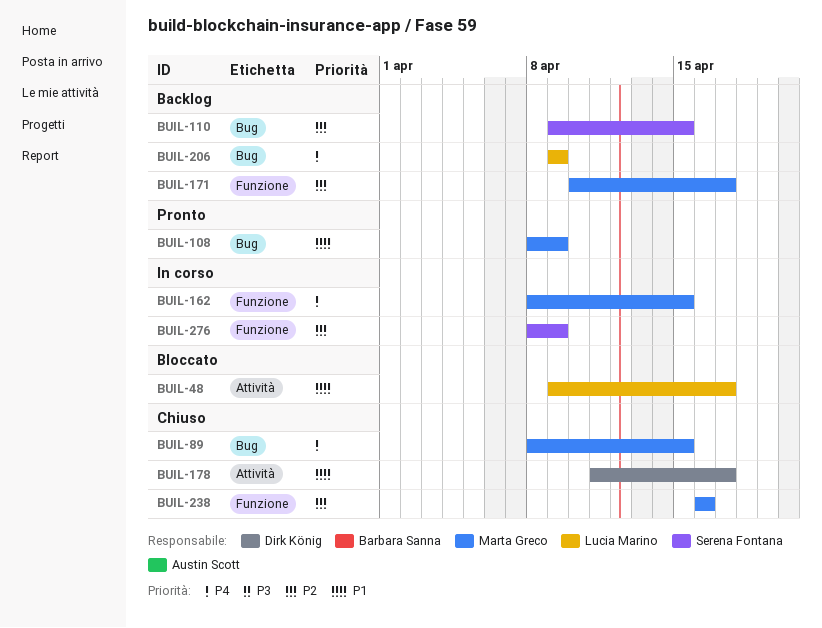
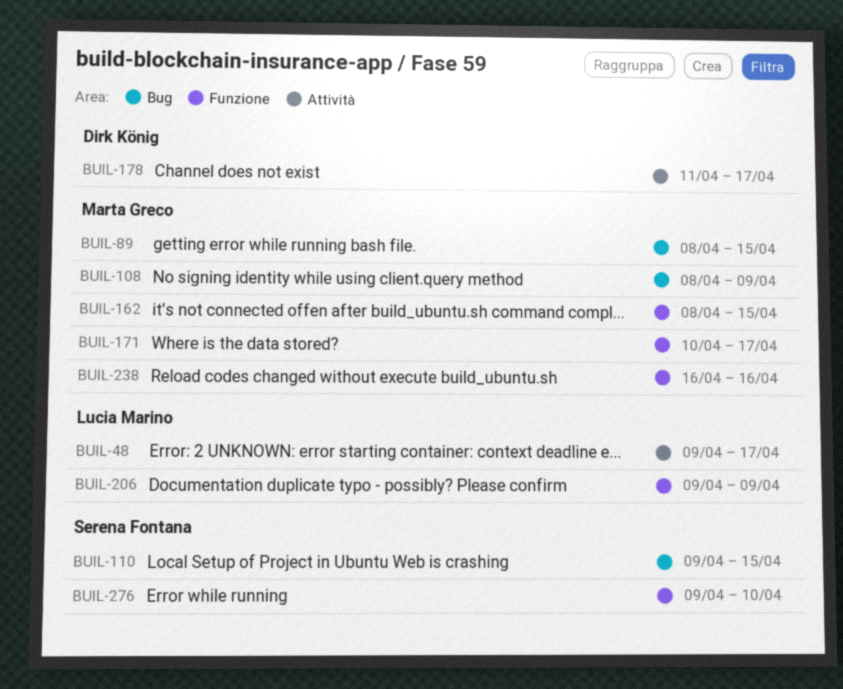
BUIL-206, label: Bug -> Funzione
BUIL-276, start: Apr 8 -> Apr 9
BUIL-276, due: Apr 9 -> Apr 10

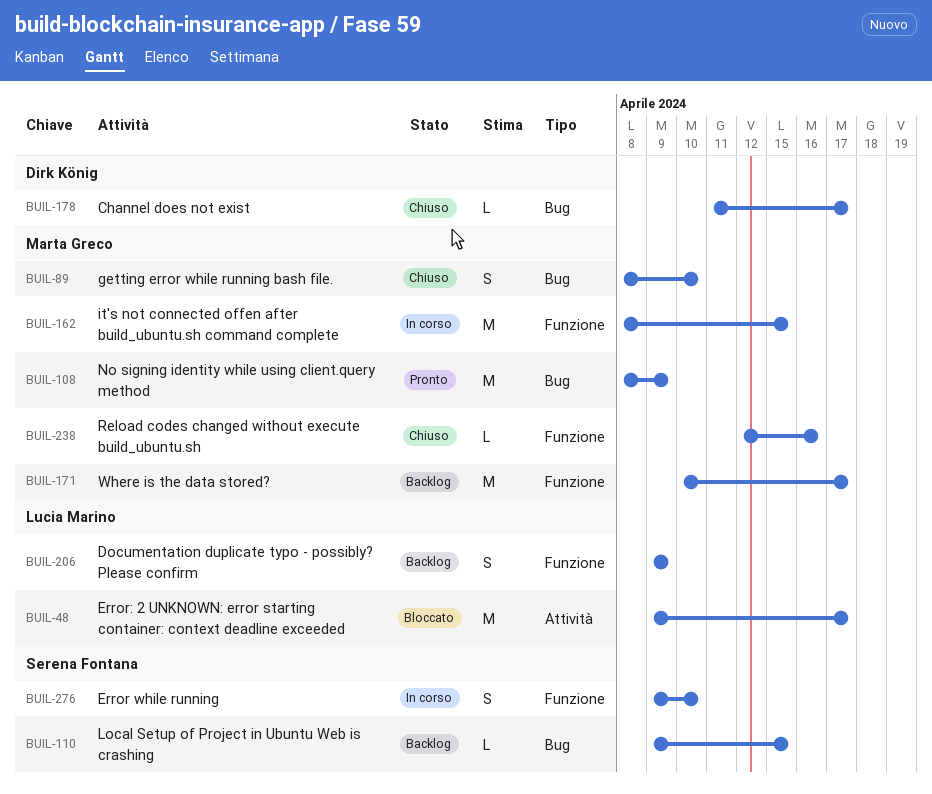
BUIL-89, due: Apr 15 -> Apr 10
BUIL-178, label: Attività -> Bug
BUIL-238, start: Apr 16 -> Apr 12

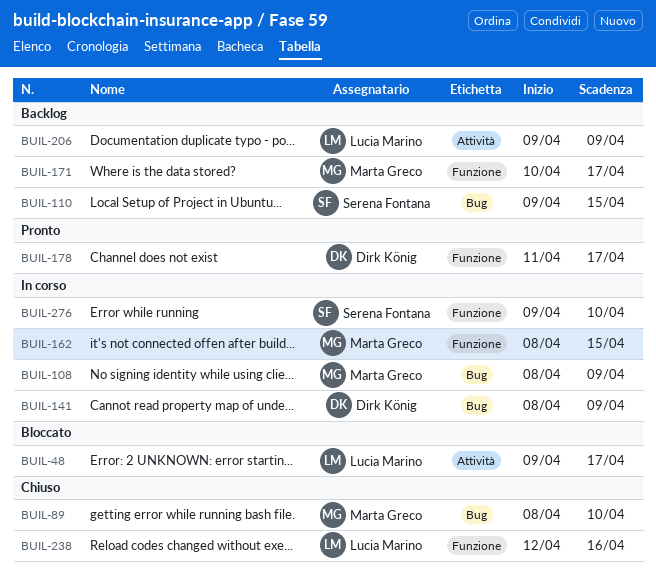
BUIL-108, status: Pronto -> In corso
BUIL-141: none -> present
BUIL-178, status: Chiuso -> Pronto
BUIL-178, label: Bug -> Funzione
BUIL-206, label: Funzione -> Attività
BUIL-238, owner: Marta Greco -> Lucia Marino

